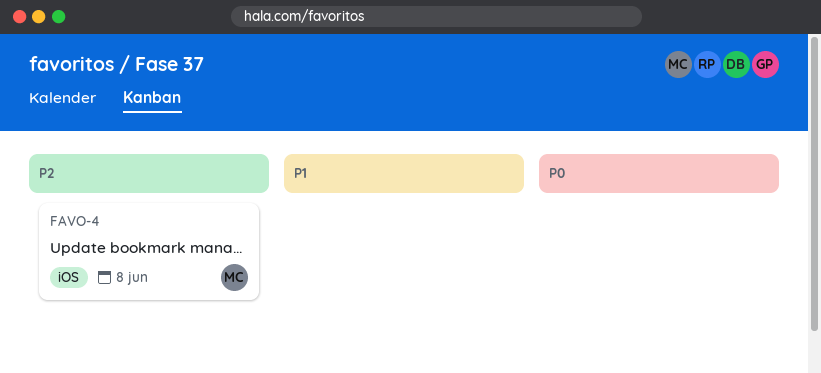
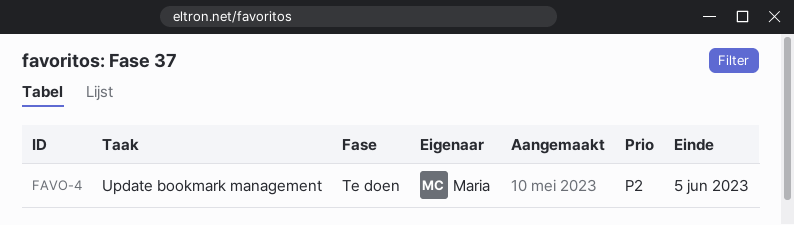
FAVO-4, due: Jun 8 -> Jun 5

